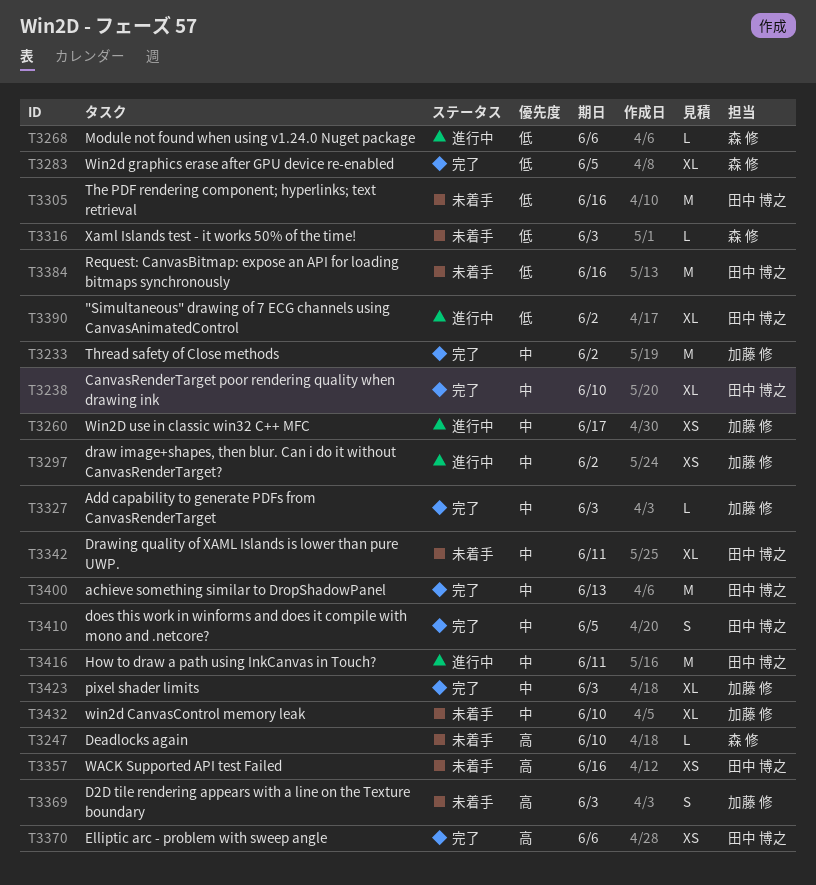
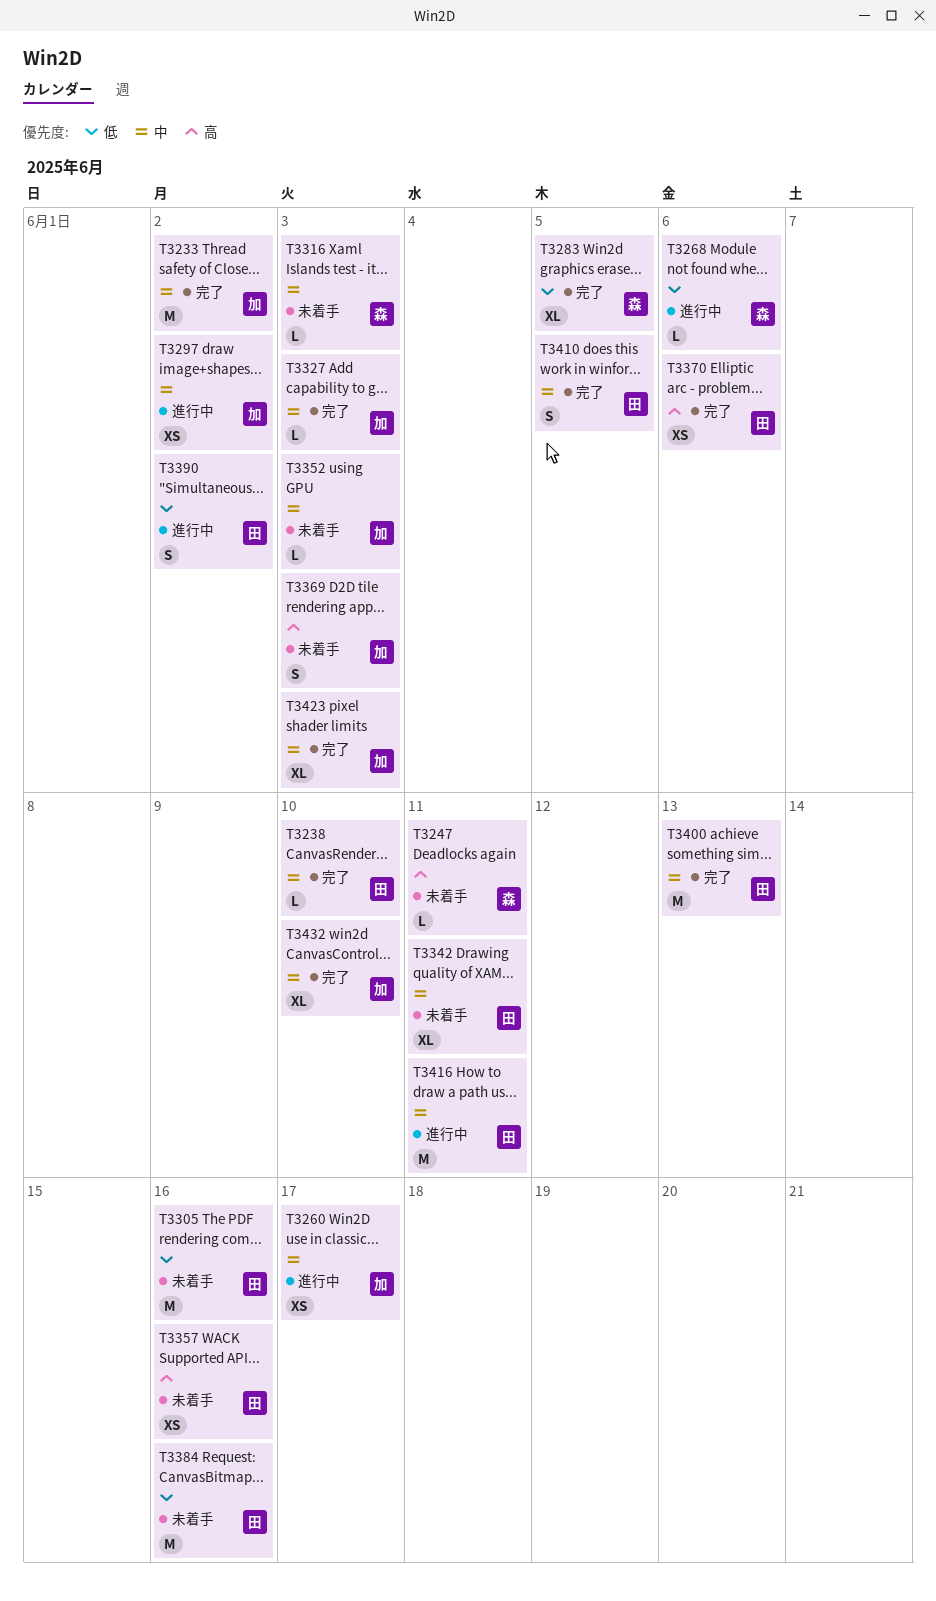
T3238, estimate: XL -> L
T3247, due: Jun 10 -> Jun 11
T3316, priority: 低 -> 中
T3352: none -> present
T3390, estimate: XL -> S
T3432, status: 未着手 -> 完了

